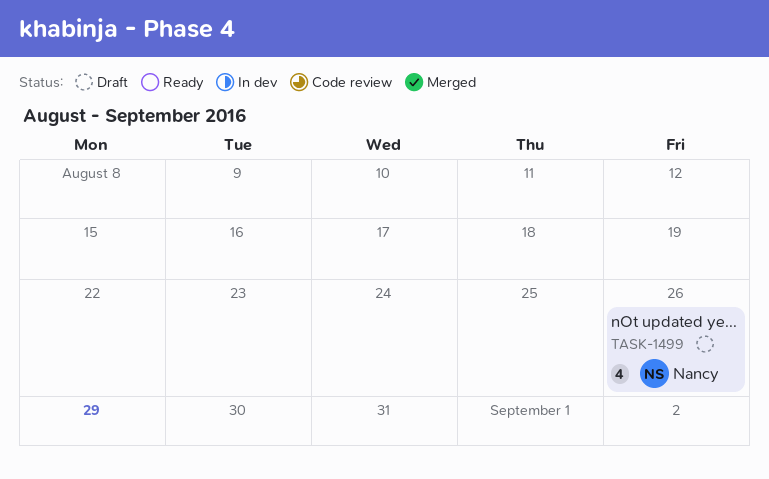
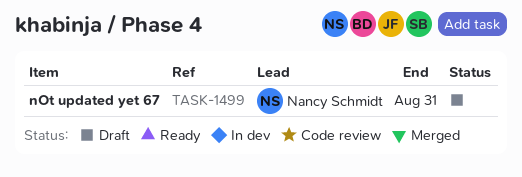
TASK-1499, due: Aug 26 -> Aug 31

